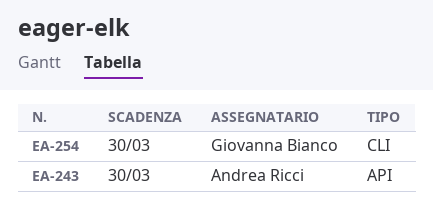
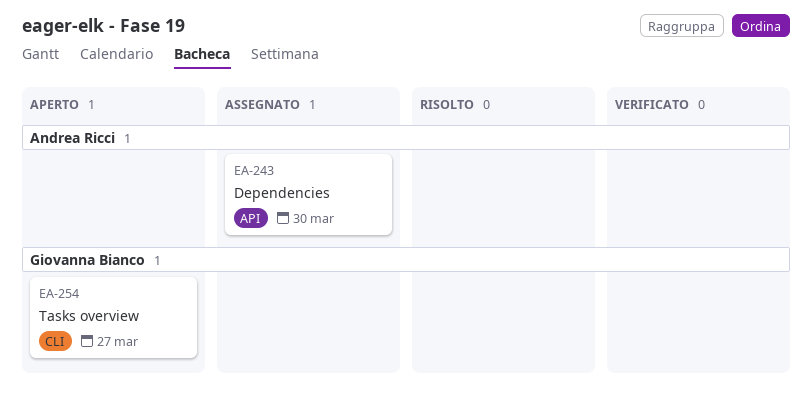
EA-254, due: Mar 30 -> Mar 27

